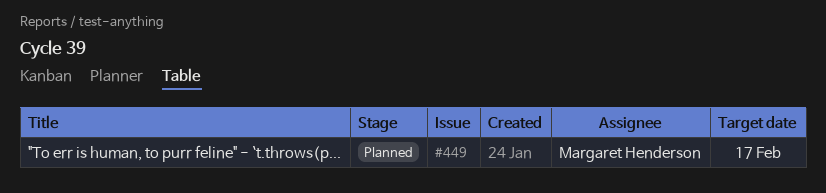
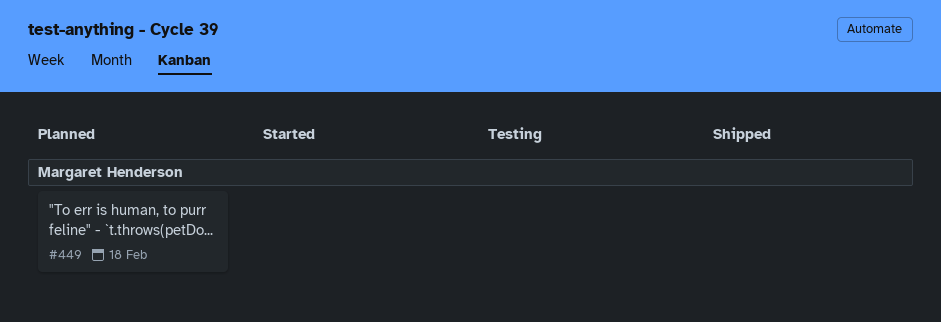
#449, due: Feb 17 -> Feb 18

